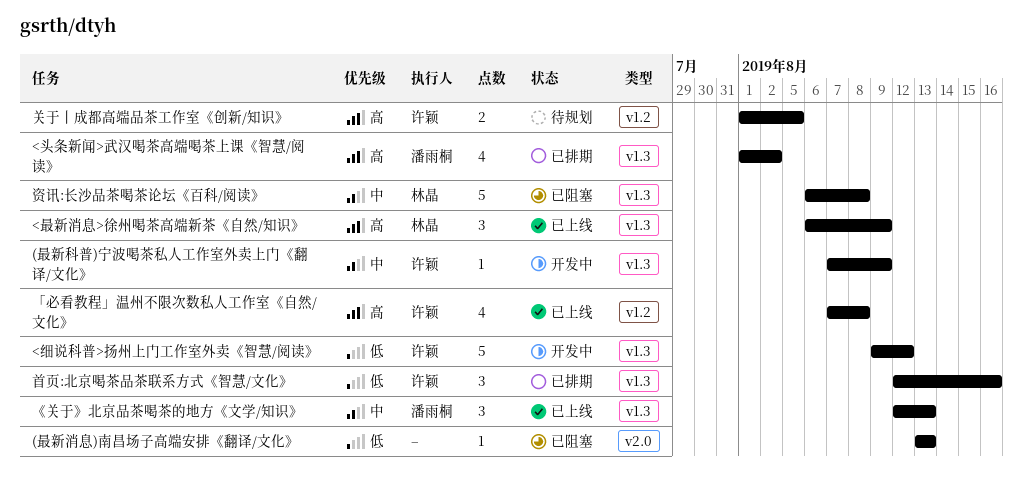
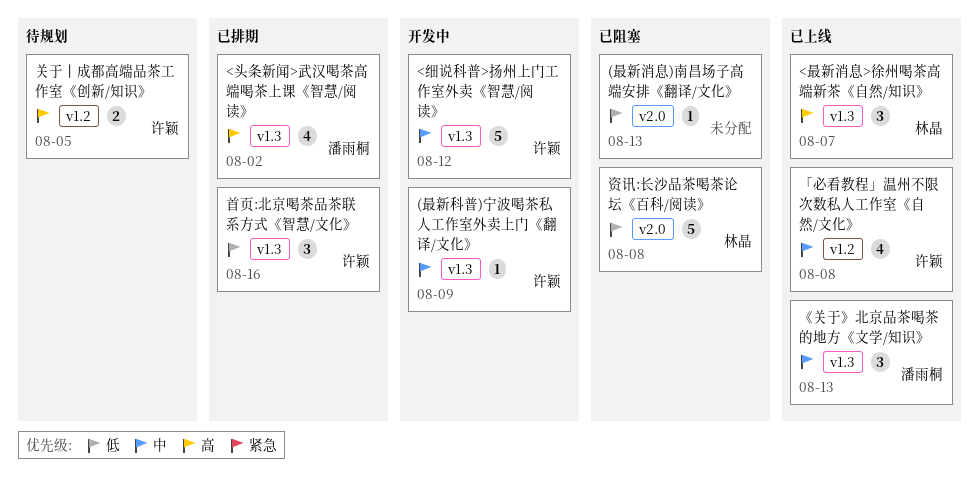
<最新消息>徐州喝茶高端新茶《自然/知识》, due: Aug 9 -> Aug 7
<细说科普>扬州上门工作室外卖《智慧/阅读》, priority: 低 -> 中
「必看教程」温州不限次数私人工作室《自然/文化》, priority: 高 -> 中
资讯:长沙品茶喝茶论坛《百科/阅读》, priority: 中 -> 低
资讯:长沙品茶喝茶论坛《百科/阅读》, label: v1.3 -> v2.0

